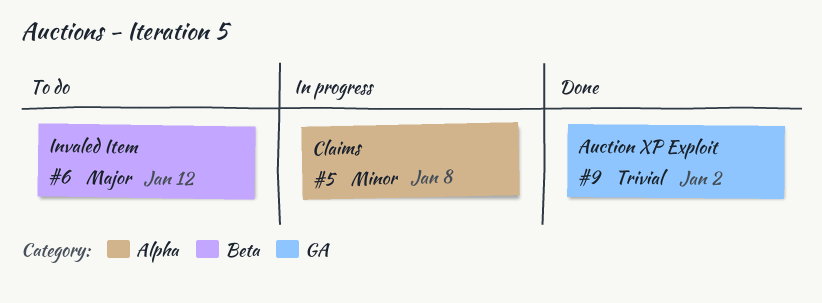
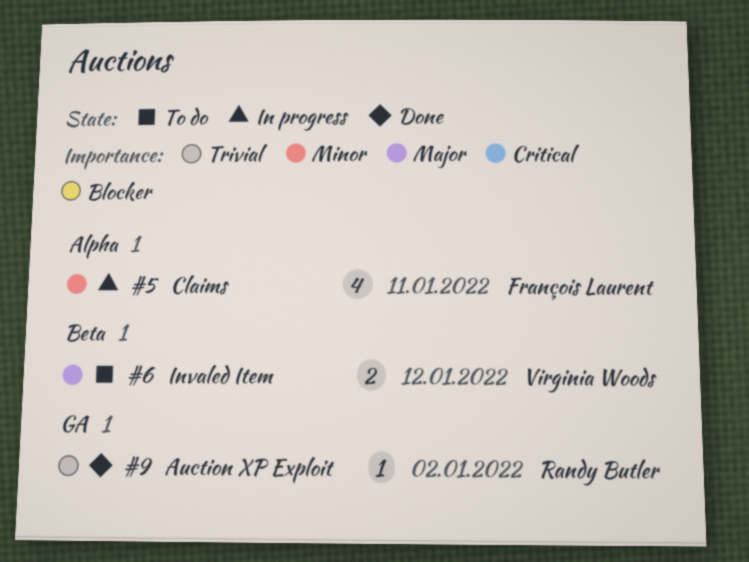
#5, due: Jan 8 -> Jan 11

